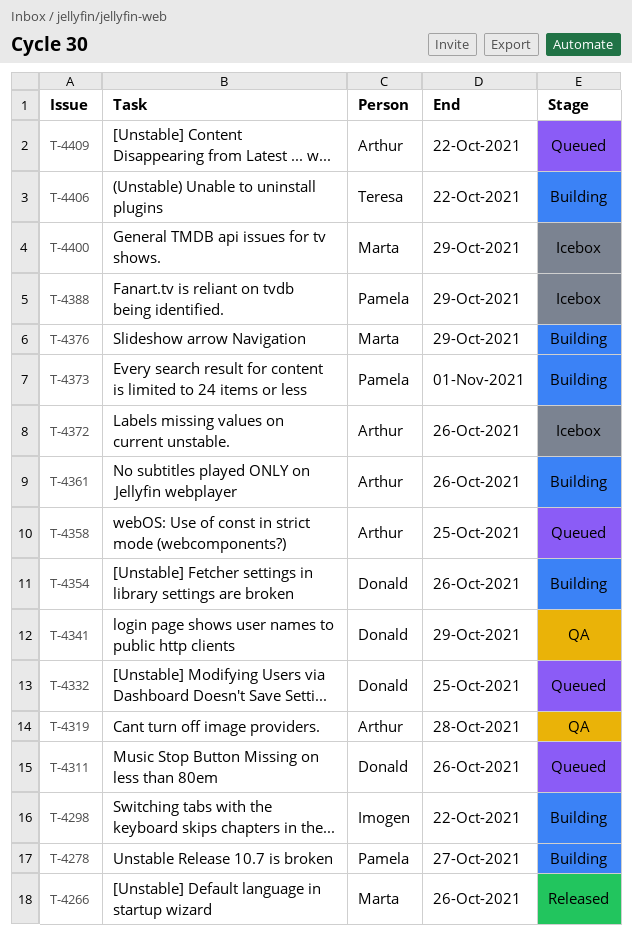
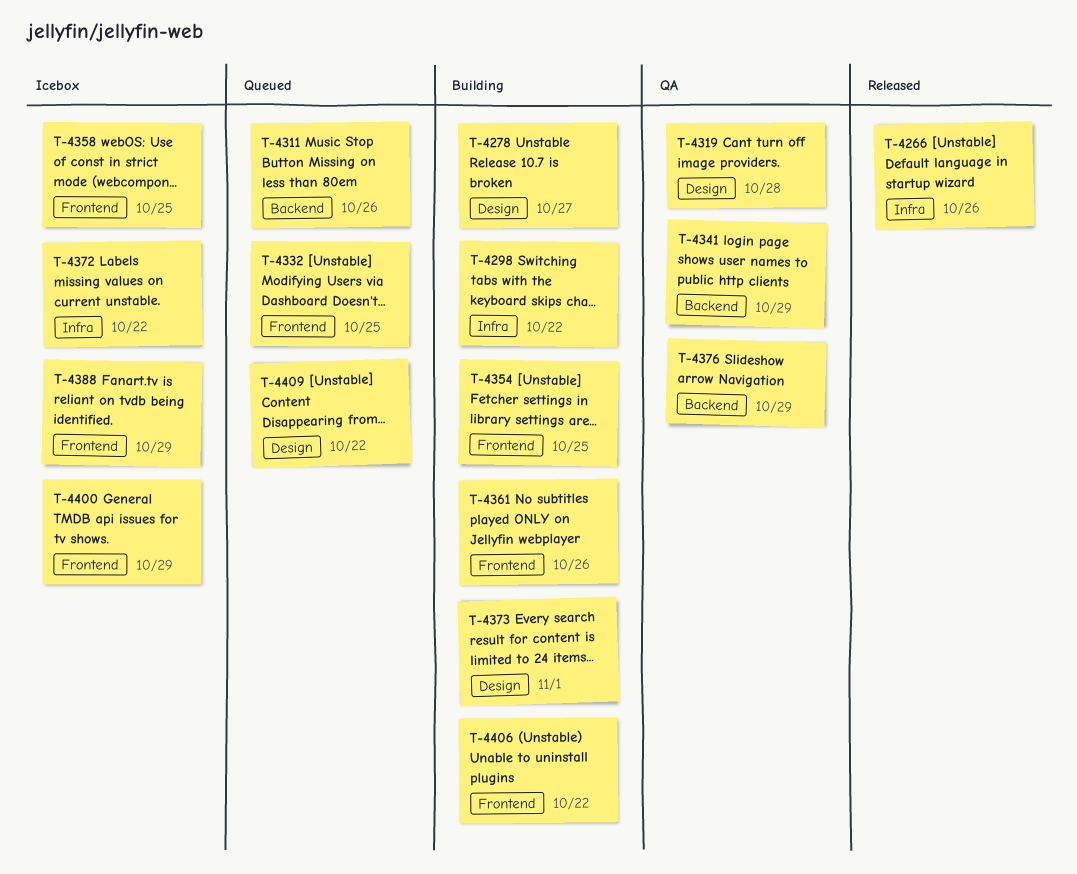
T-4354, due: Oct 26 -> Oct 25
T-4358, status: Queued -> Icebox
T-4372, due: Oct 26 -> Oct 22
T-4376, status: Building -> QA

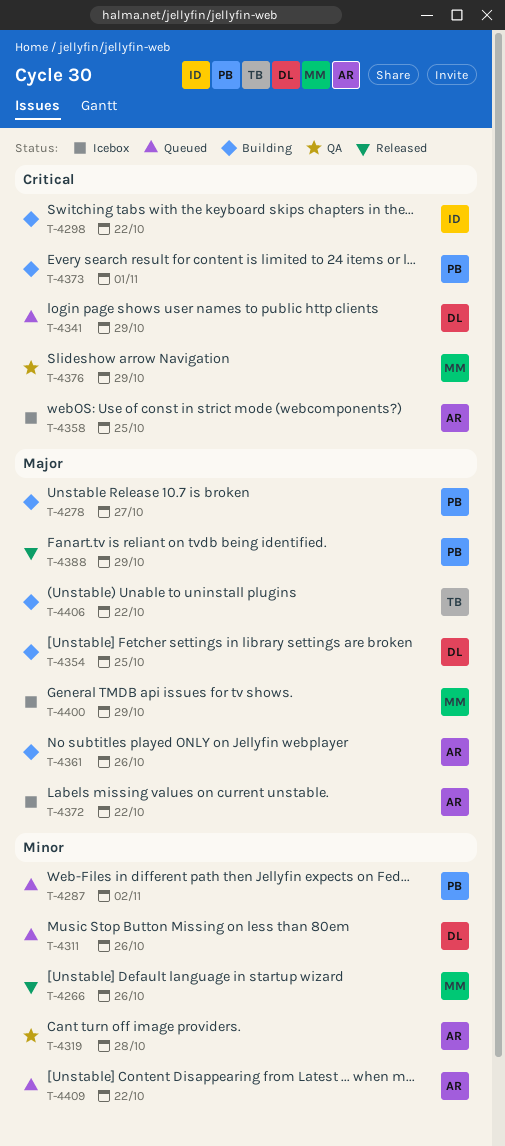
T-4287: none -> present
T-4332: present -> none
T-4341, status: QA -> Queued
T-4388, status: Icebox -> Released

